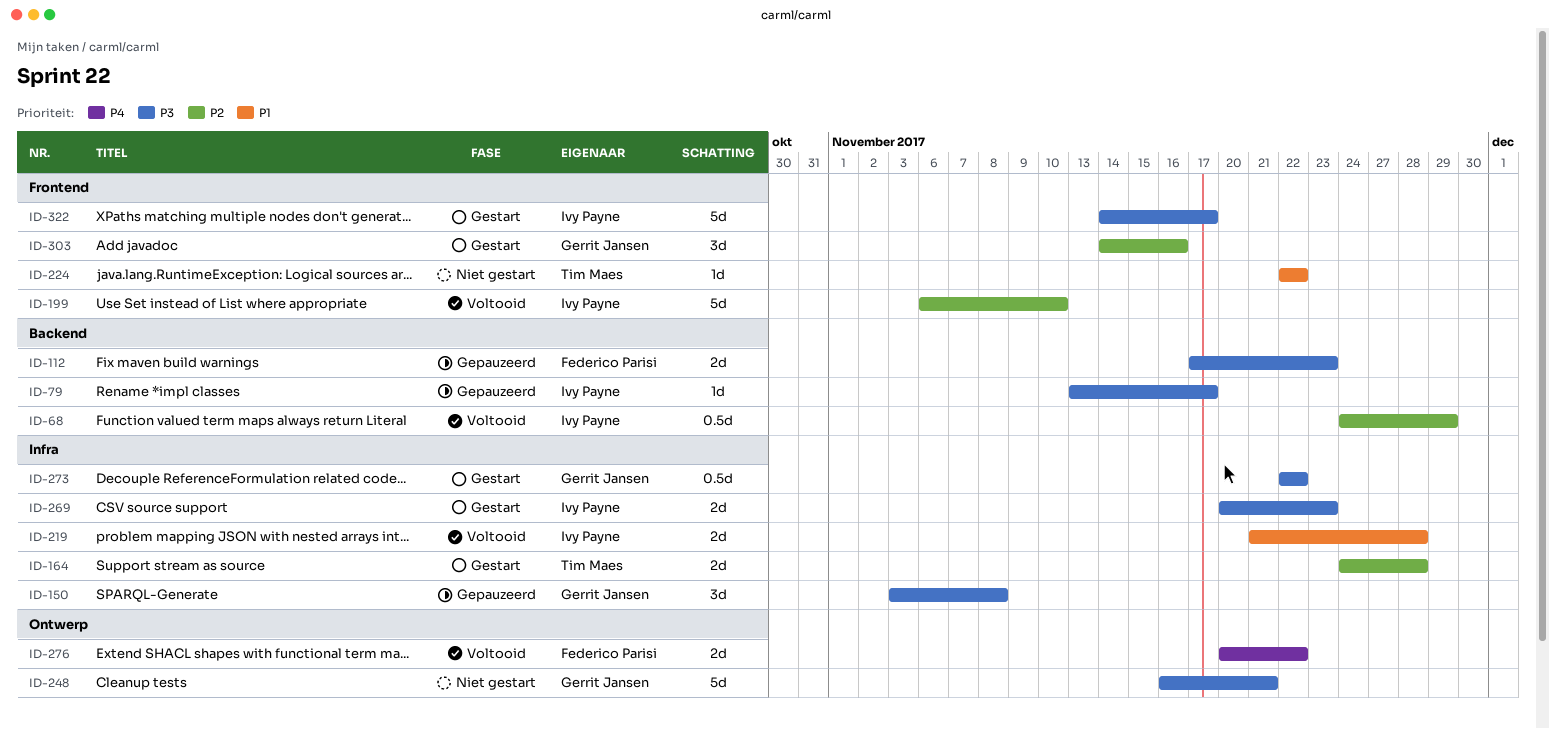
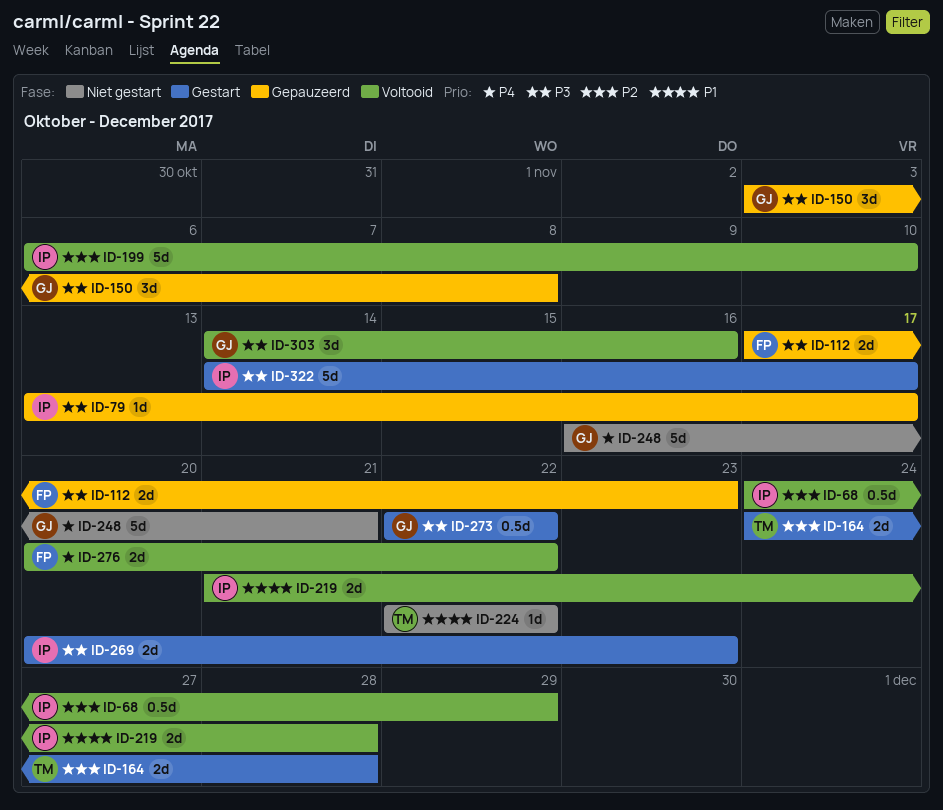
ID-248, priority: P3 -> P4
ID-303, status: Gestart -> Voltooid
ID-303, priority: P2 -> P3

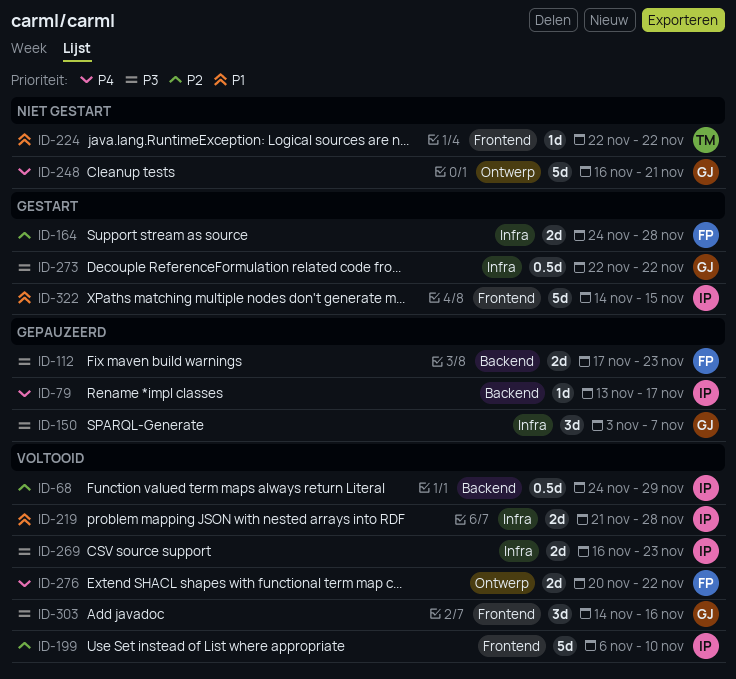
ID-79, priority: P3 -> P4
ID-150, due: Nov 8 -> Nov 7
ID-164, owner: TM -> FP
ID-269, status: Gestart -> Voltooid
ID-269, start: Nov 20 -> Nov 16
ID-322, priority: P3 -> P1
ID-322, due: Nov 17 -> Nov 15

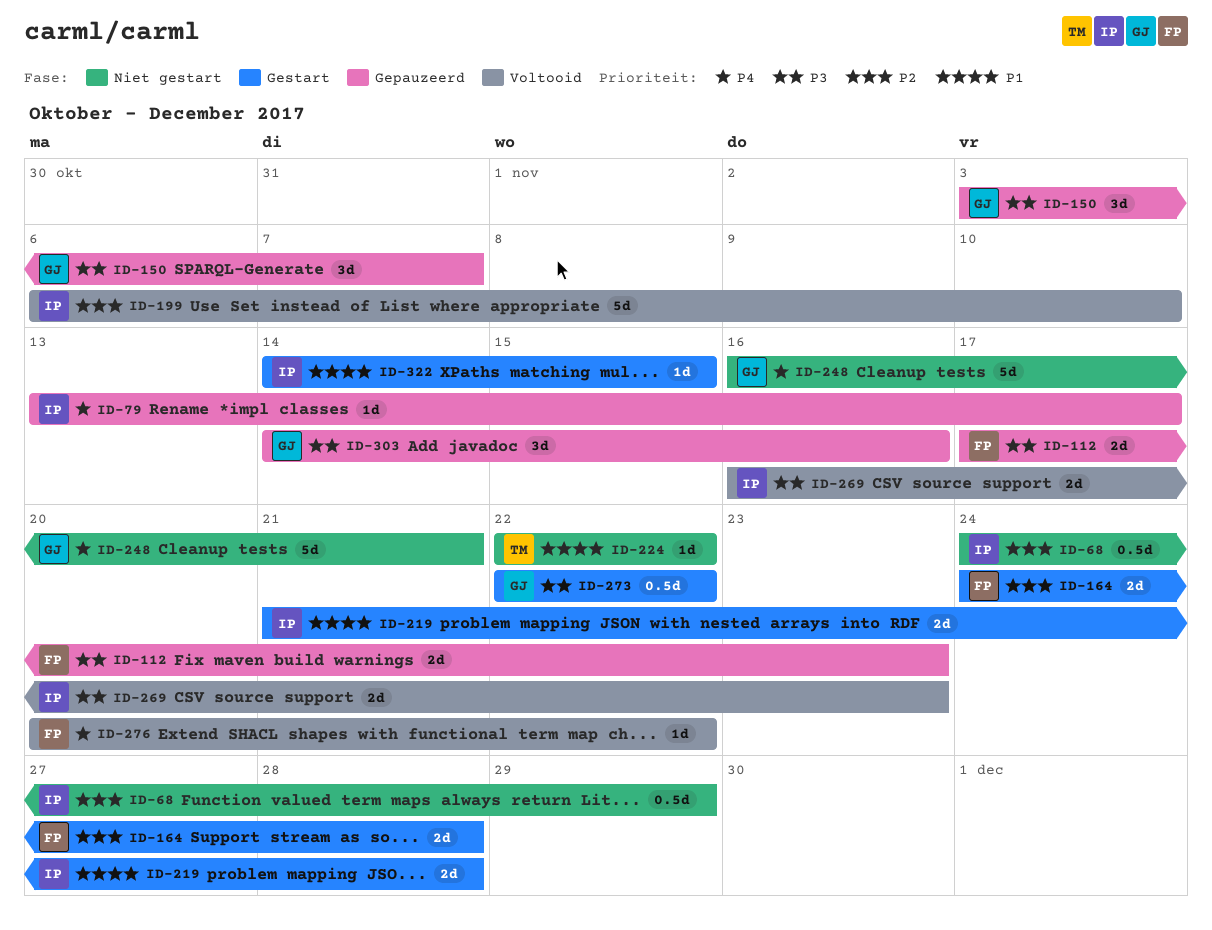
ID-68, status: Voltooid -> Niet gestart
ID-219, status: Voltooid -> Gestart
ID-276, estimate: 2d -> 1d
ID-303, status: Voltooid -> Gepauzeerd
ID-322, estimate: 5d -> 1d

